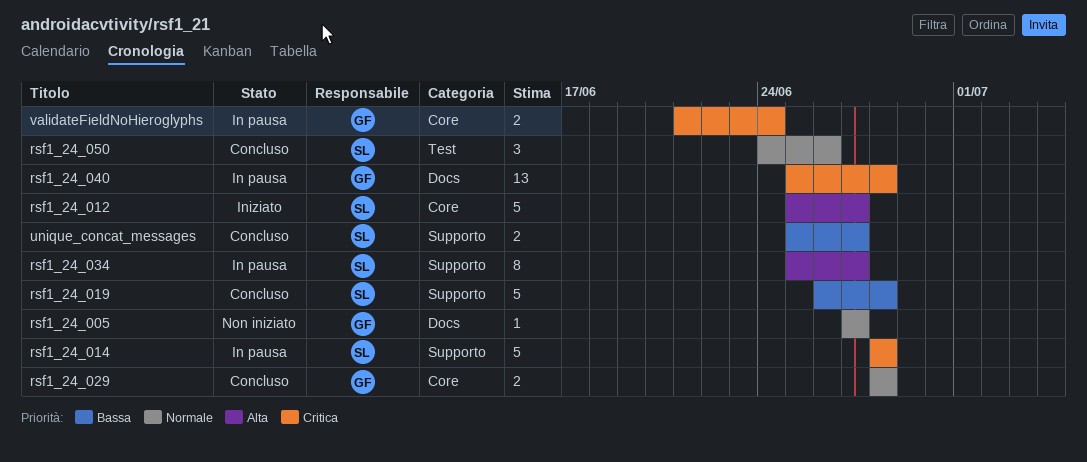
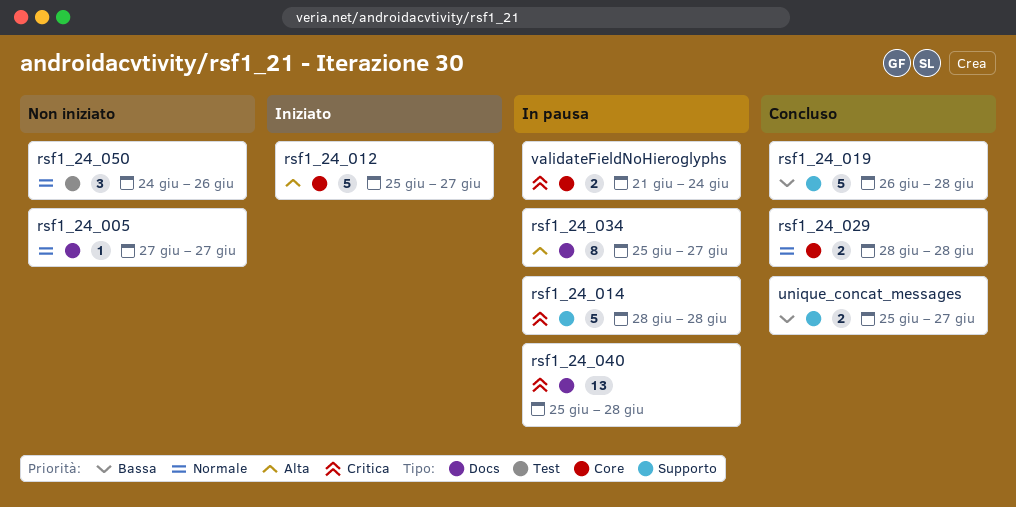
rsf1_24_034, label: Supporto -> Docs
rsf1_24_050, status: Concluso -> Non iniziato

